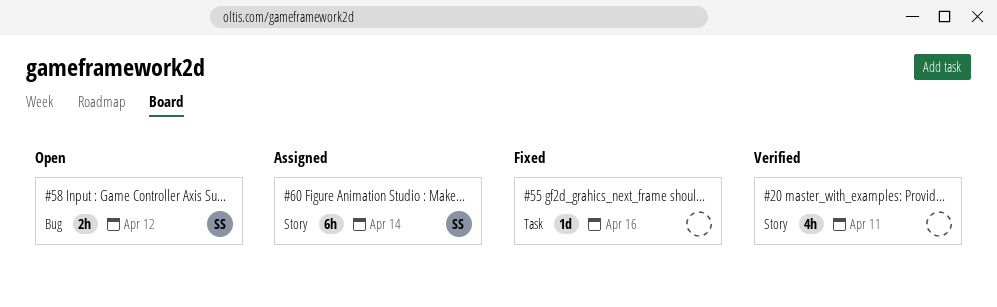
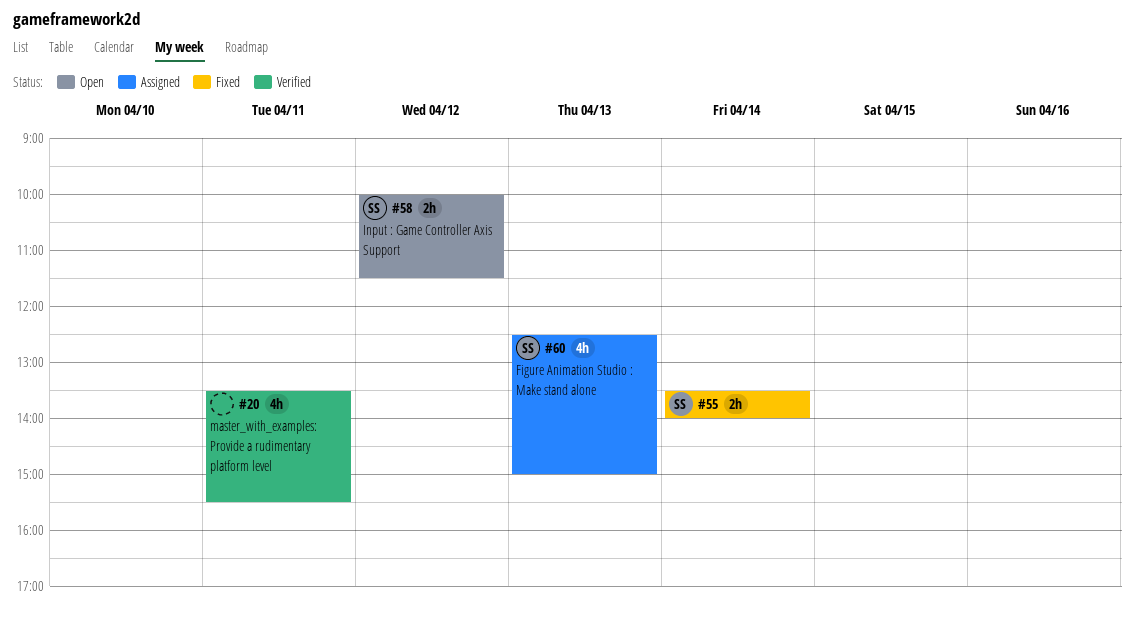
#55, owner: none -> SS
#55, estimate: 1d -> 2h
#55, day: Apr 16 -> Apr 14
#60, estimate: 6h -> 4h
#60, day: Apr 14 -> Apr 13

